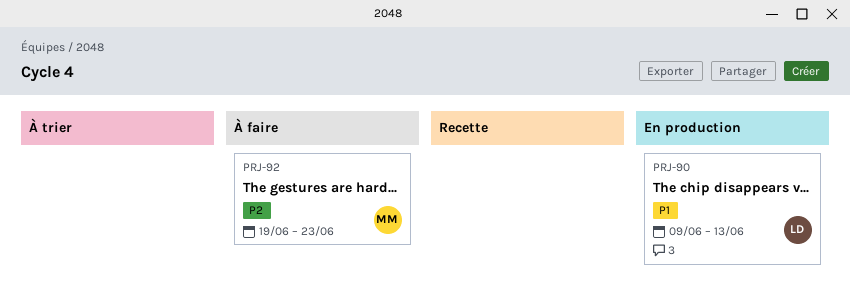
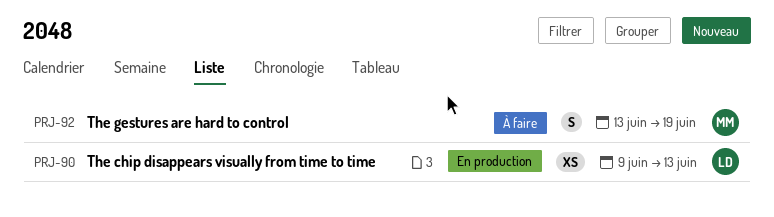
PRJ-92, start: Jun 19 -> Jun 13
PRJ-92, due: Jun 23 -> Jun 19

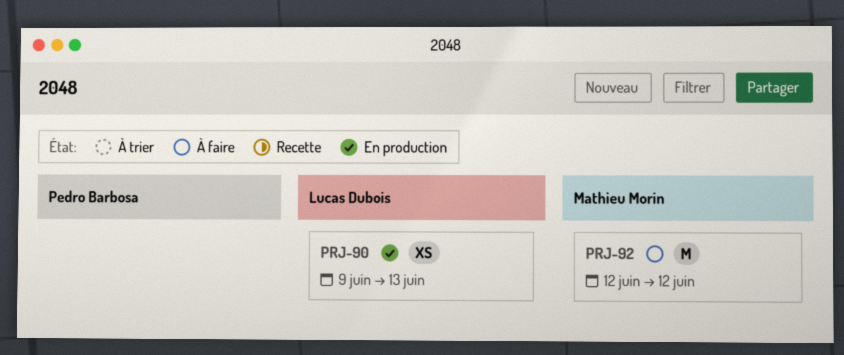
PRJ-92, estimate: S -> M
PRJ-92, start: Jun 13 -> Jun 12
PRJ-92, due: Jun 19 -> Jun 12

